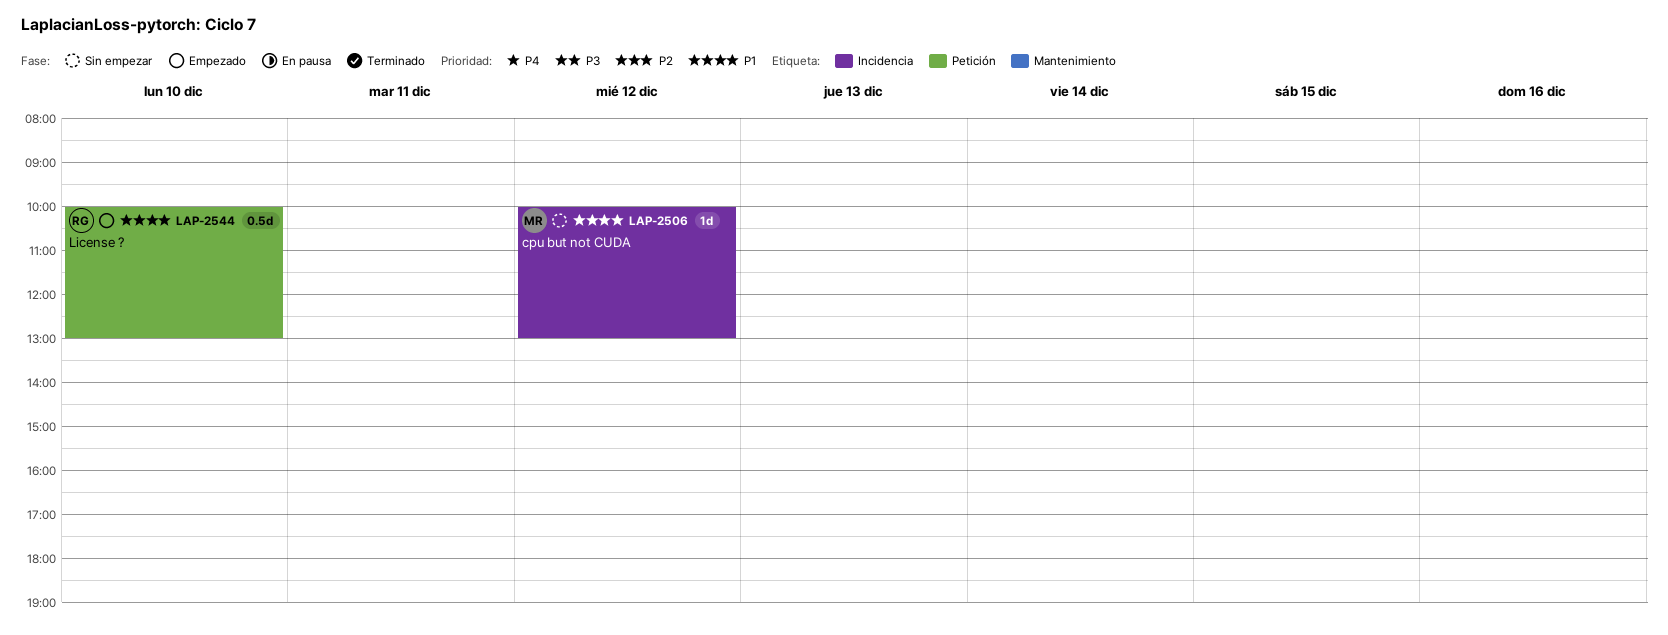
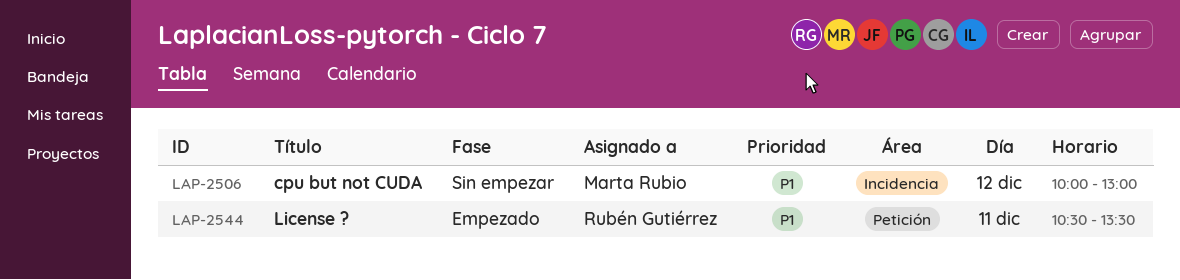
LAP-2544, day: Dec 10 -> Dec 11
LAP-2544, begins: 10:00 -> 10:30
LAP-2544, ends: 13:00 -> 13:30

